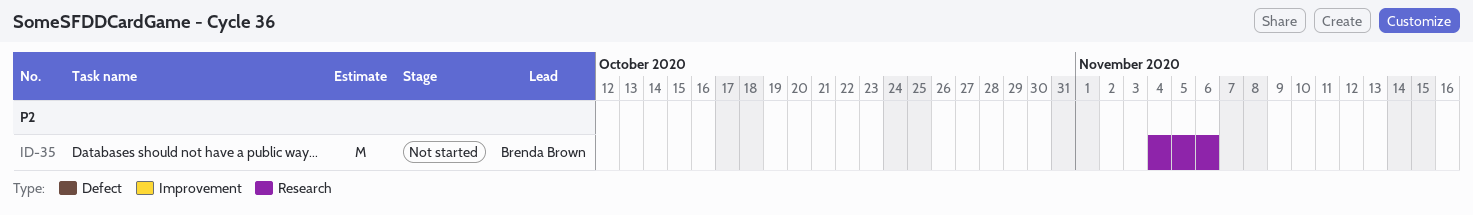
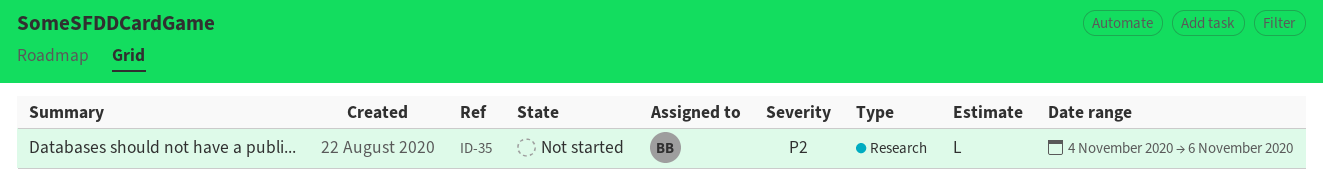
ID-35, estimate: M -> L

